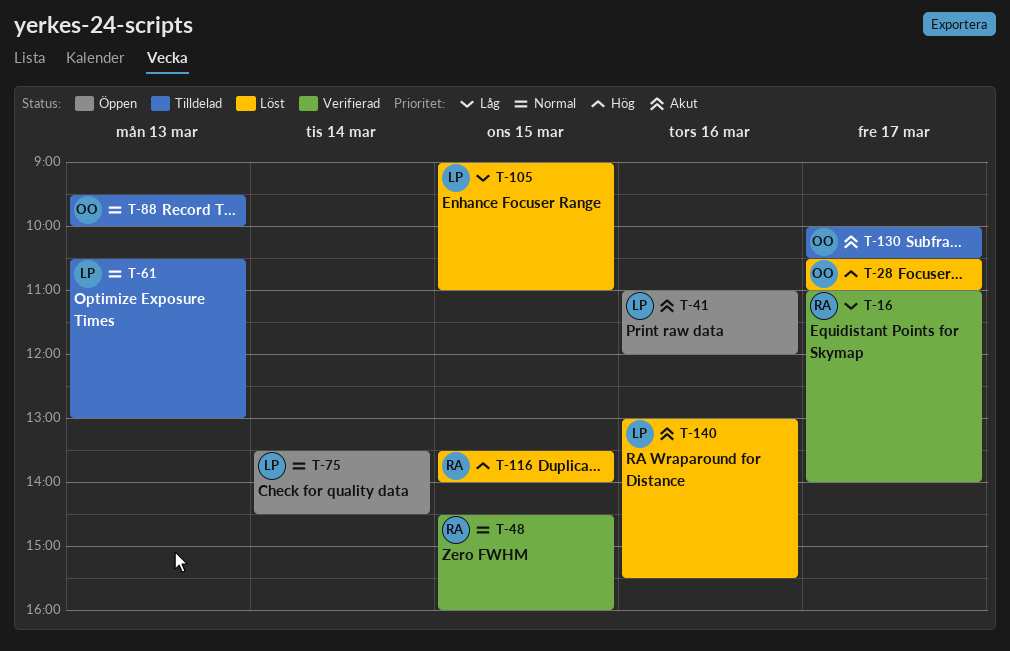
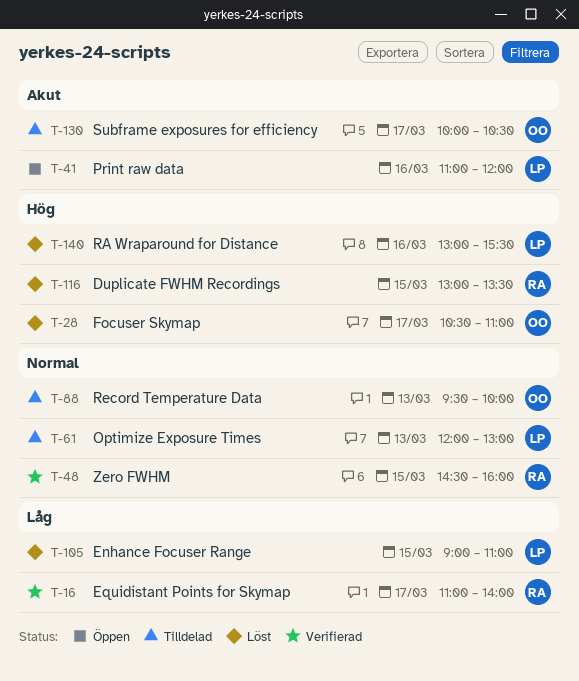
T-61, begins: 10:30 -> 12:00
T-75: present -> none
T-116, begins: 13:30 -> 13:00
T-116, ends: 14:00 -> 13:30
T-140, priority: Akut -> Hög

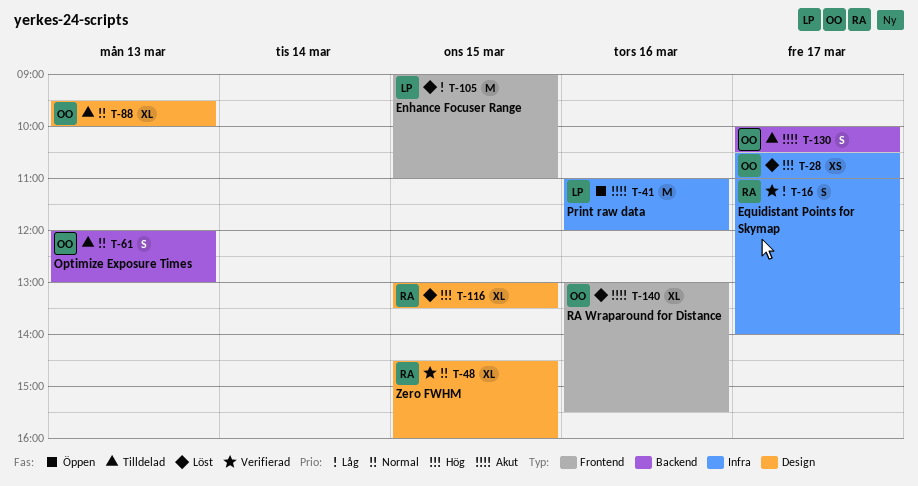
T-61, owner: LP -> OO
T-140, owner: LP -> OO
T-140, priority: Hög -> Akut

